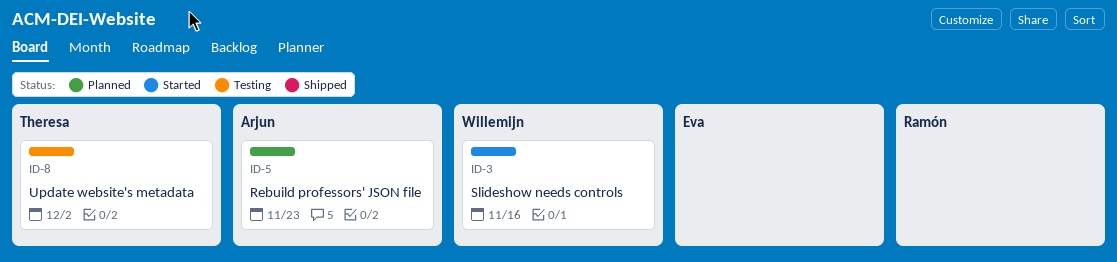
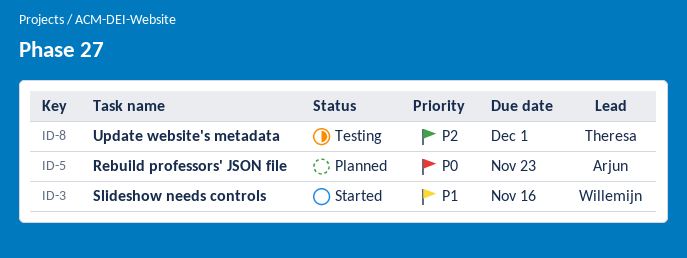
ID-8, due: Dec 2 -> Dec 1

